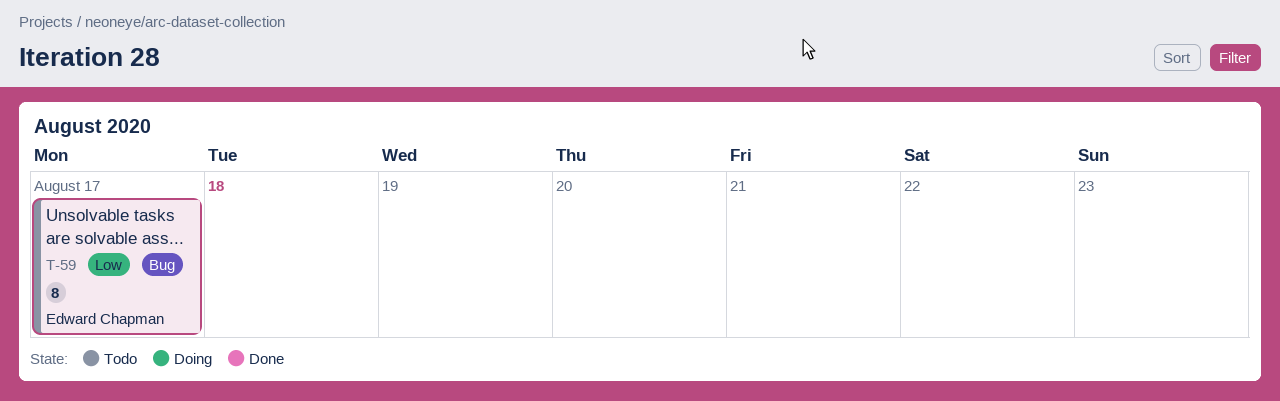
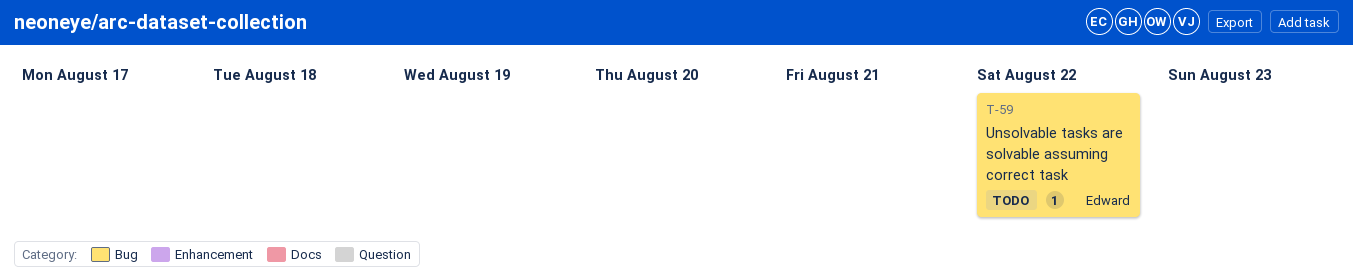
T-59, estimate: 8 -> 1
T-59, due: Aug 17 -> Aug 22

